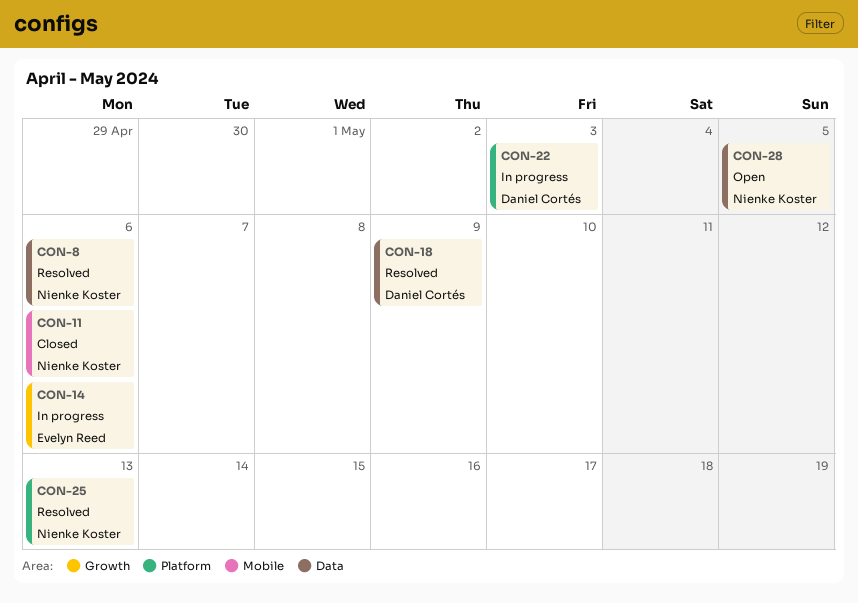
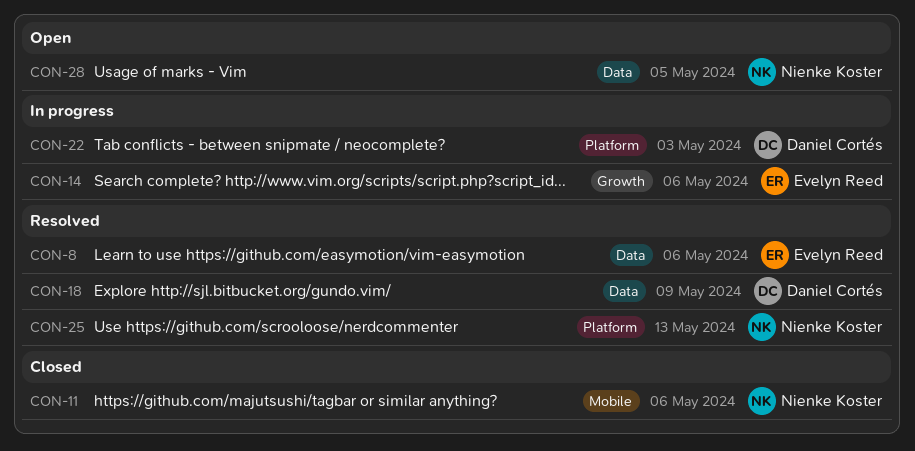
CON-8, owner: Nienke Koster -> Evelyn Reed

